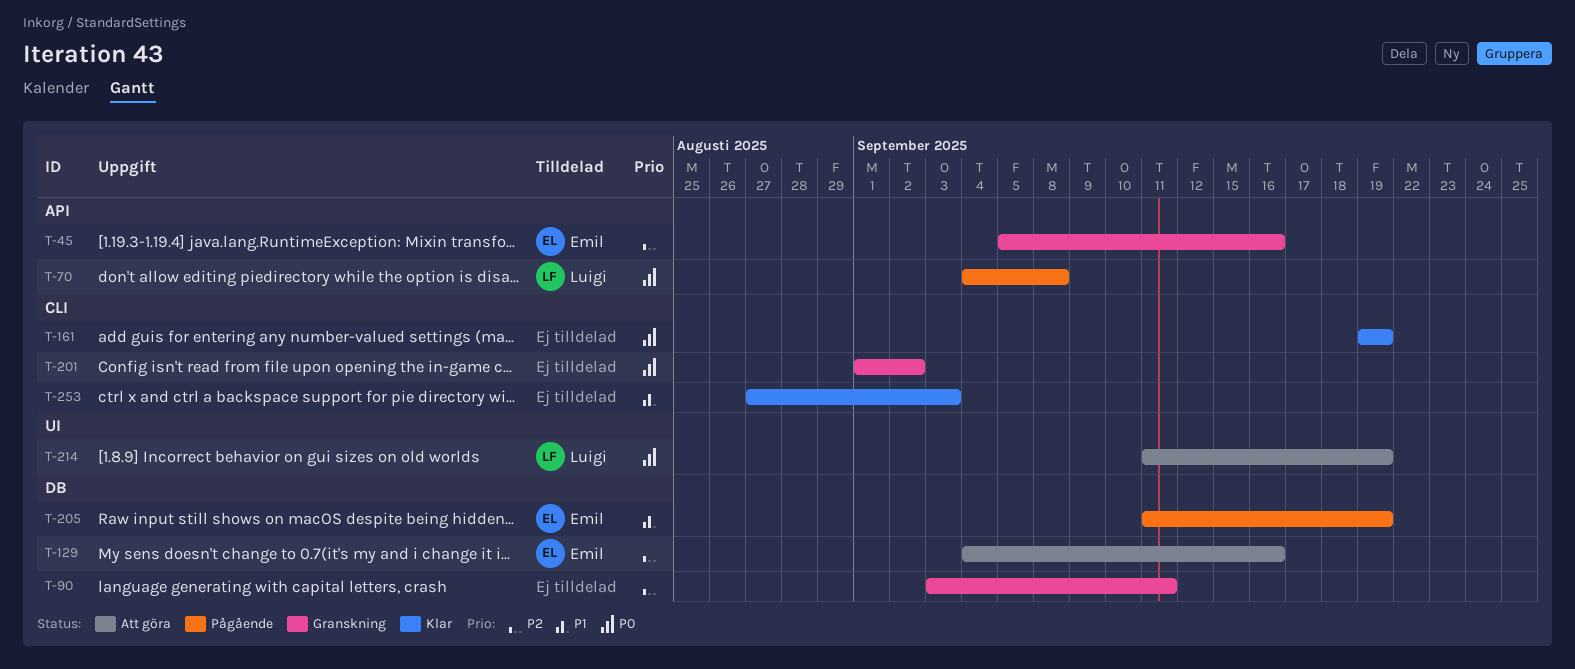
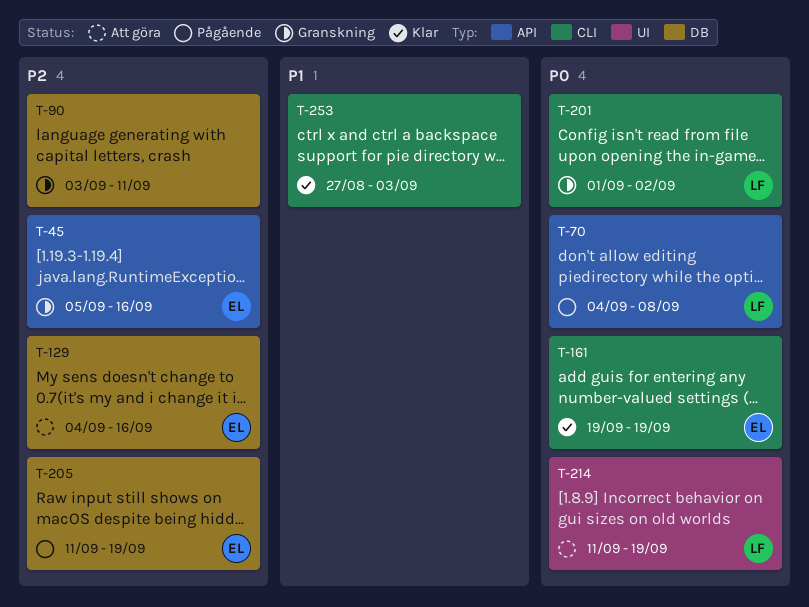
T-161, owner: none -> Emil
T-201, owner: none -> Luigi
T-205, priority: P1 -> P2

